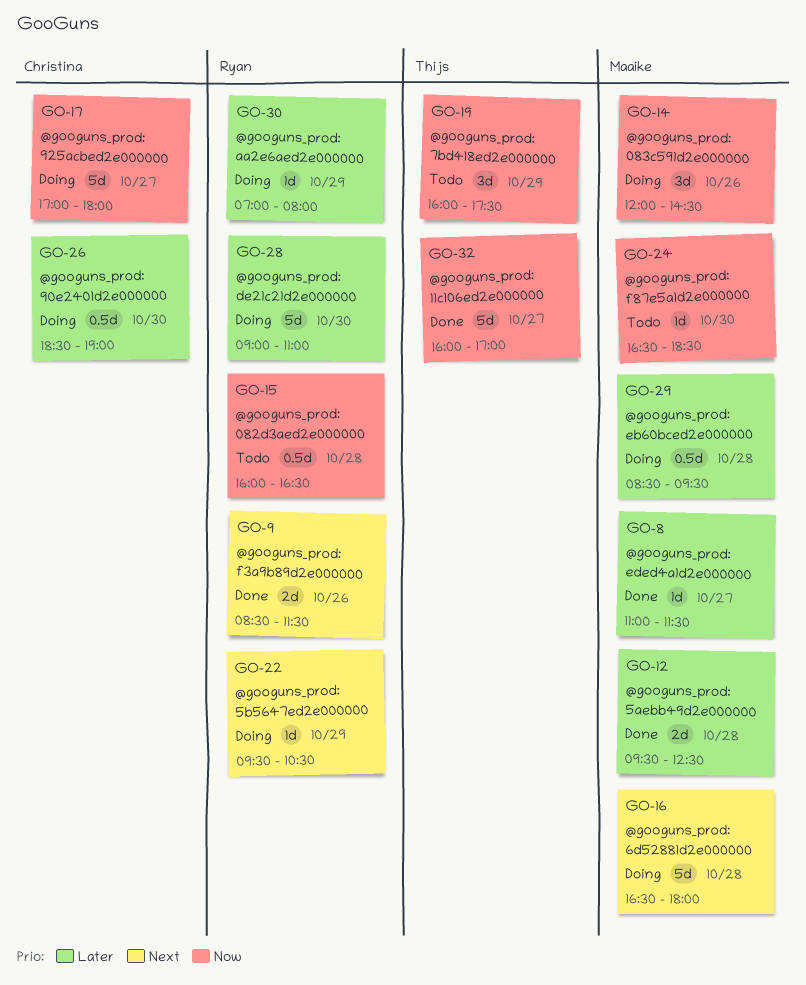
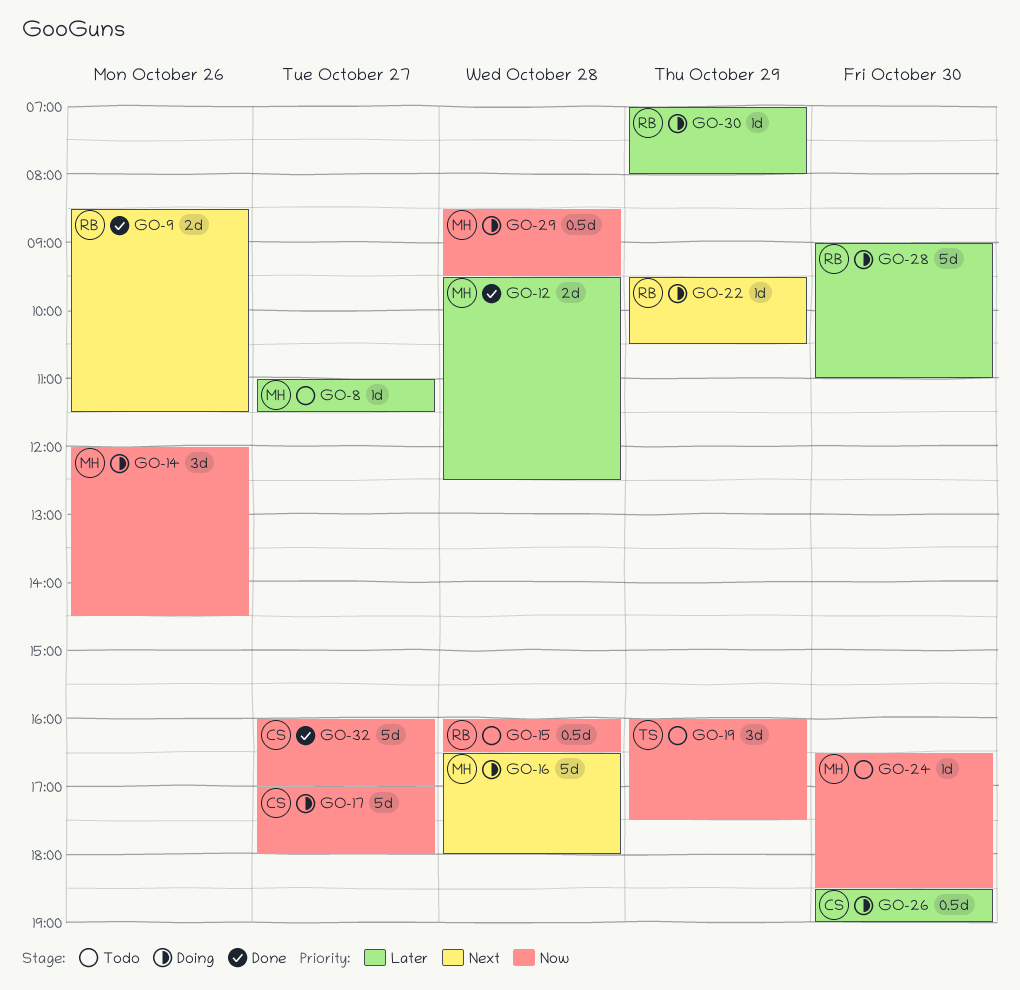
GO-8, status: Done -> Todo
GO-29, priority: Later -> Now
GO-32, owner: Thijs -> Christina

